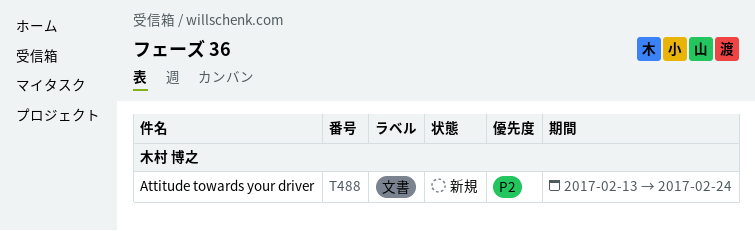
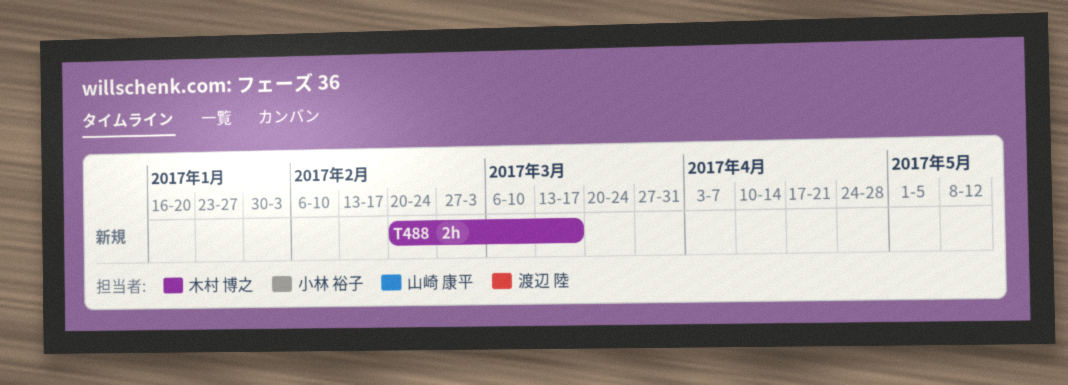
T488, start: Feb 13 -> Feb 20
T488, due: Feb 24 -> Mar 17

